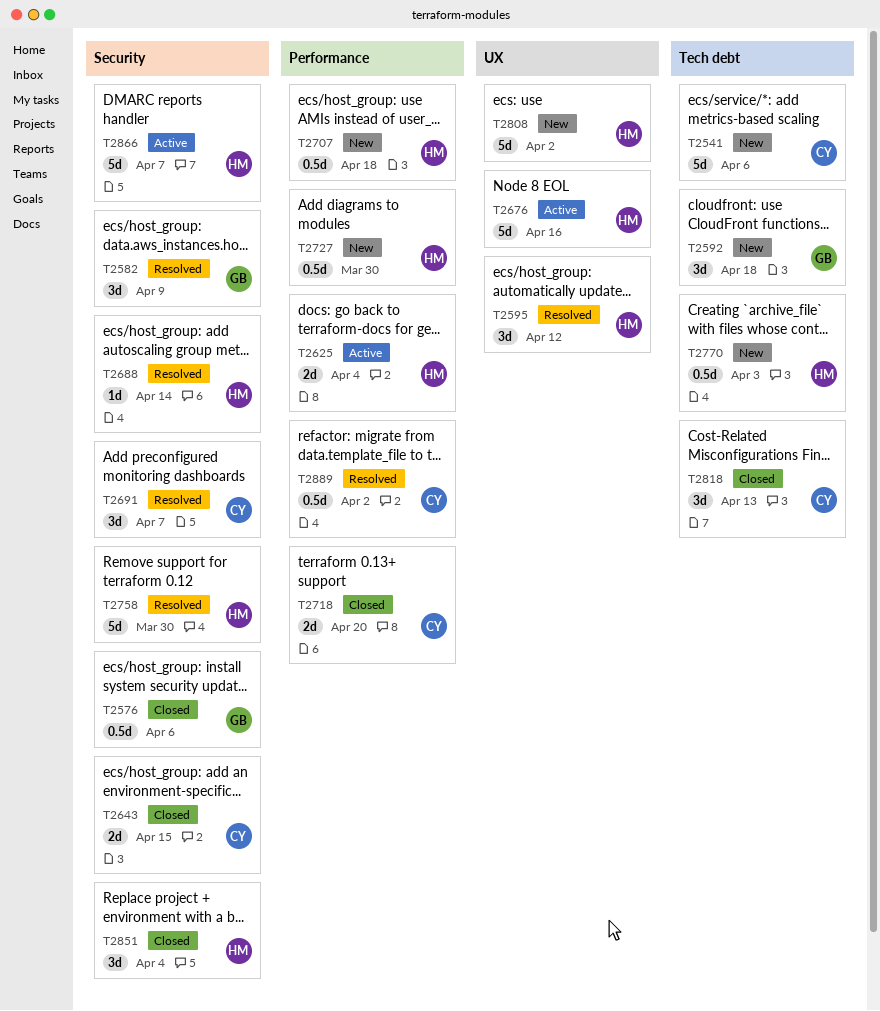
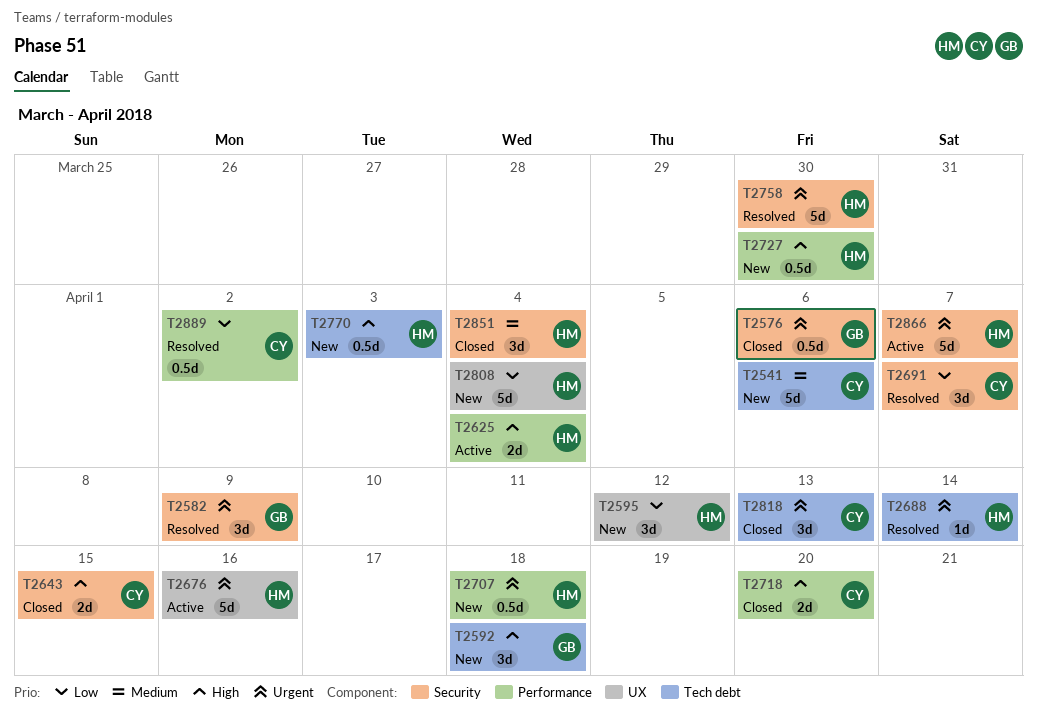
T2595, status: Resolved -> New
T2688, label: Security -> Tech debt
T2808, due: Apr 2 -> Apr 4

